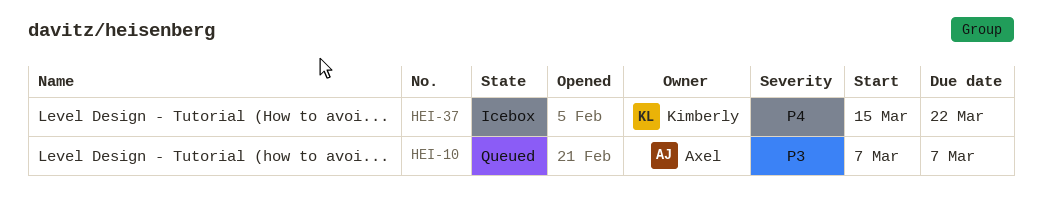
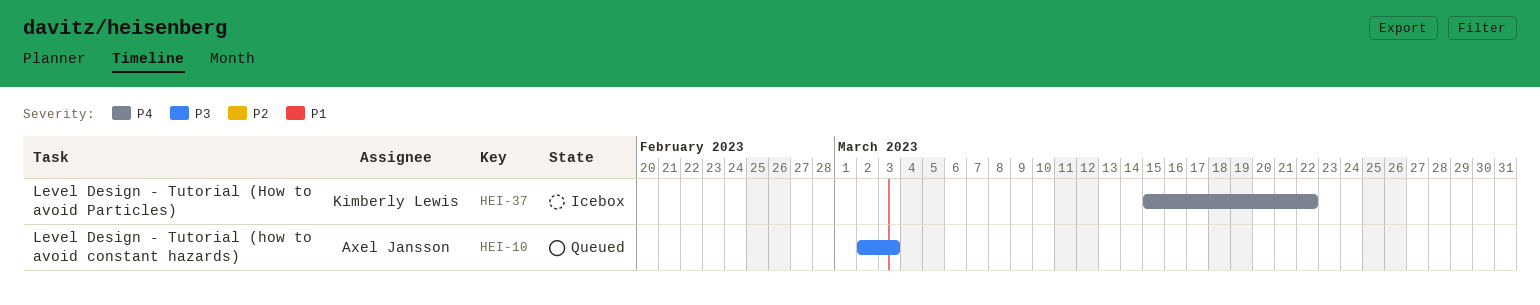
HEI-10, start: Mar 7 -> Mar 2
HEI-10, due: Mar 7 -> Mar 3

